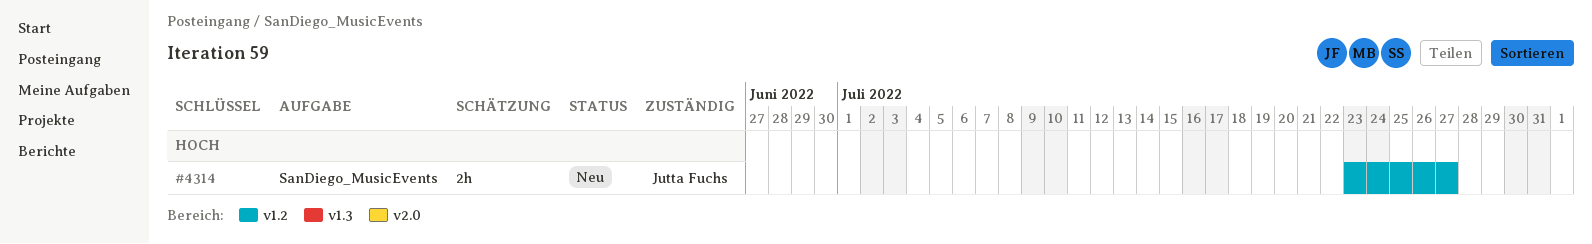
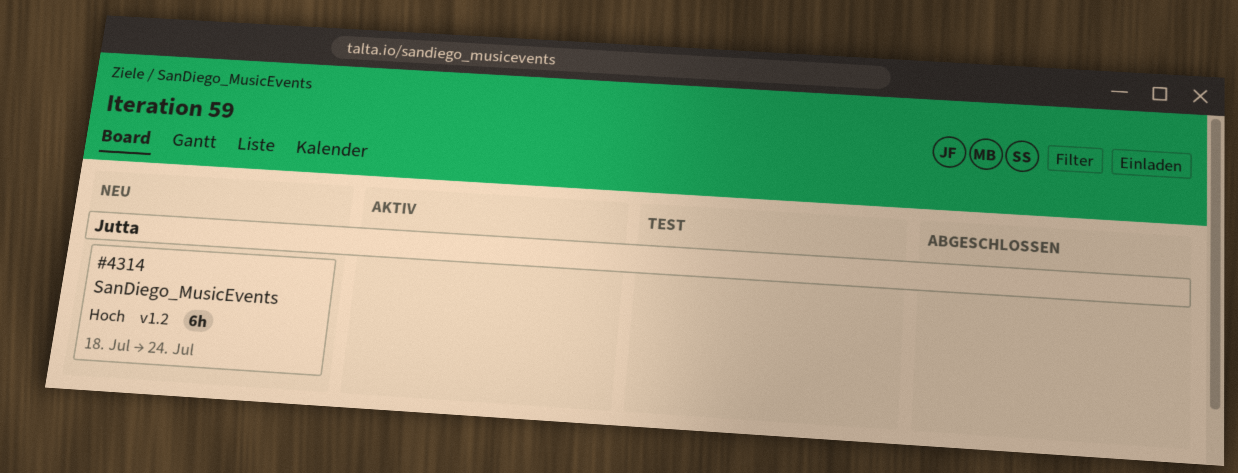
#4314, estimate: 2h -> 6h
#4314, start: Jul 23 -> Jul 18
#4314, due: Jul 27 -> Jul 24

